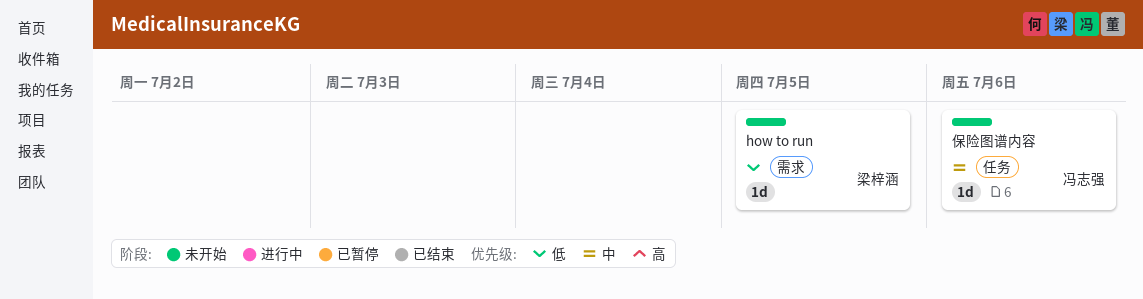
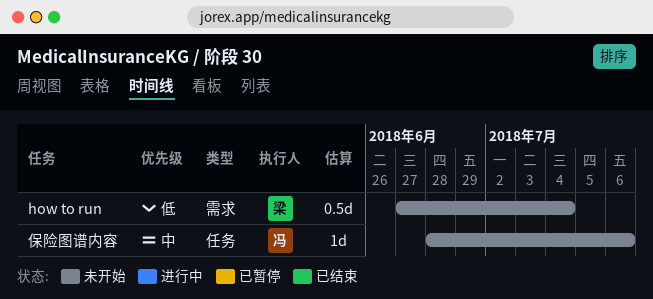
how to run, estimate: 1d -> 0.5d
how to run, due: Jul 5 -> Jul 4

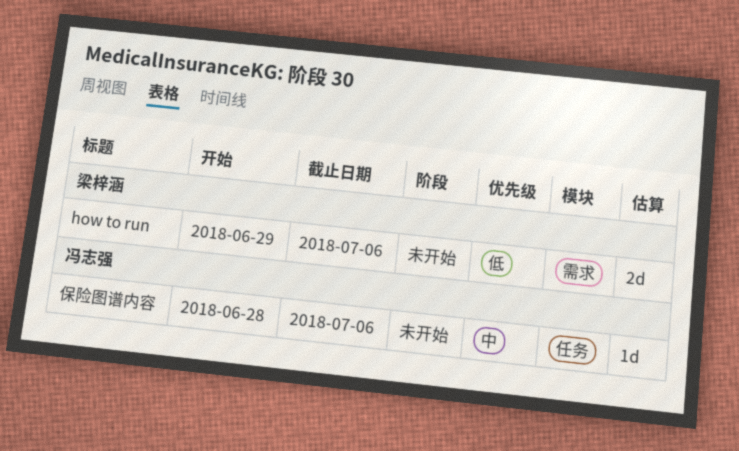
how to run, estimate: 0.5d -> 2d
how to run, start: Jun 27 -> Jun 29
how to run, due: Jul 4 -> Jul 6

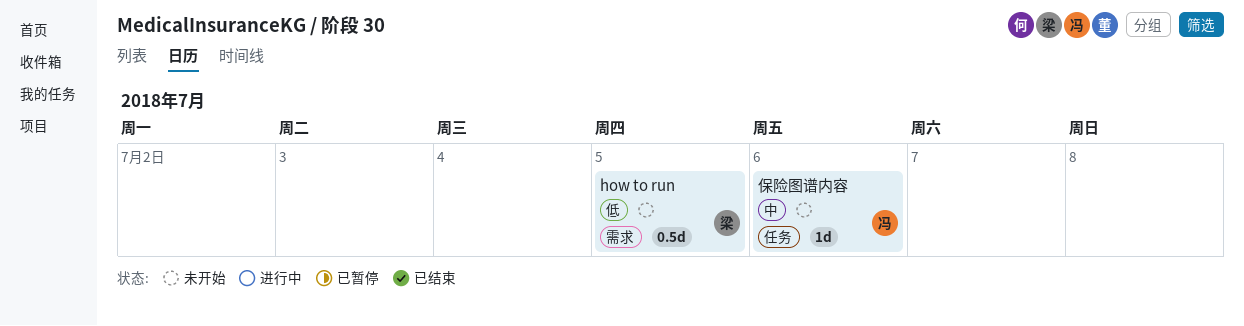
how to run, estimate: 2d -> 0.5d
how to run, due: Jul 6 -> Jul 5

